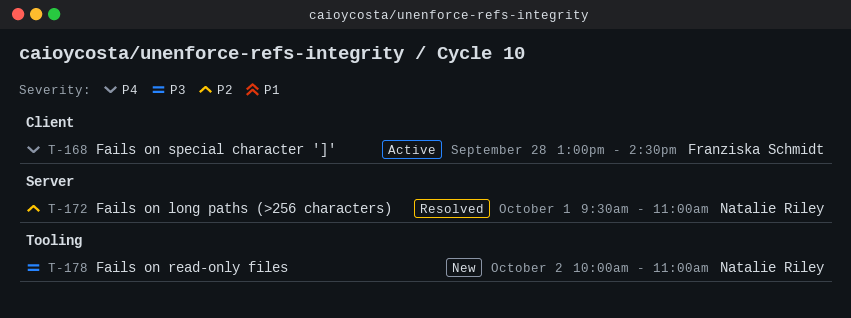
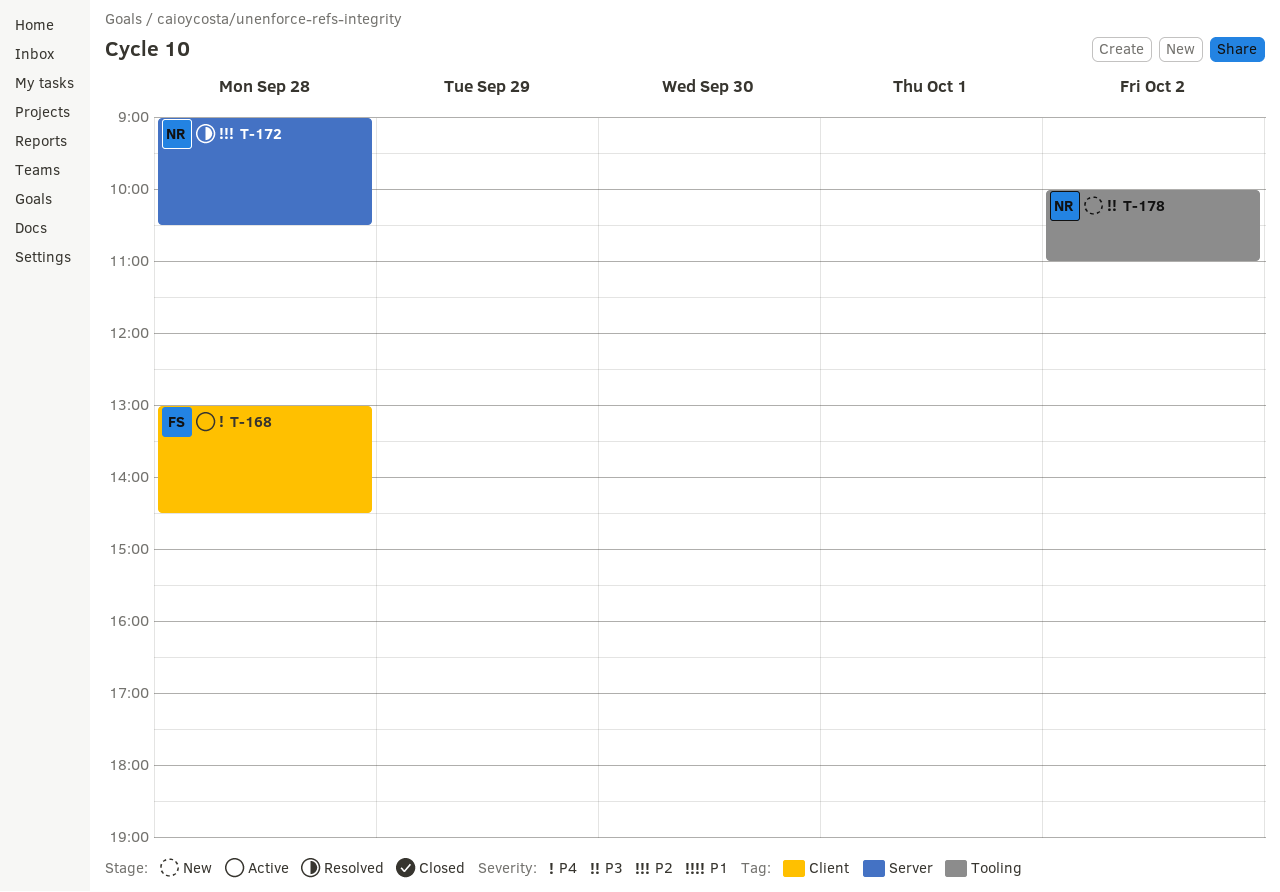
T-172, day: Oct 1 -> Sep 28
T-172, begins: 09:30 -> 09:00
T-172, ends: 11:00 -> 10:30

